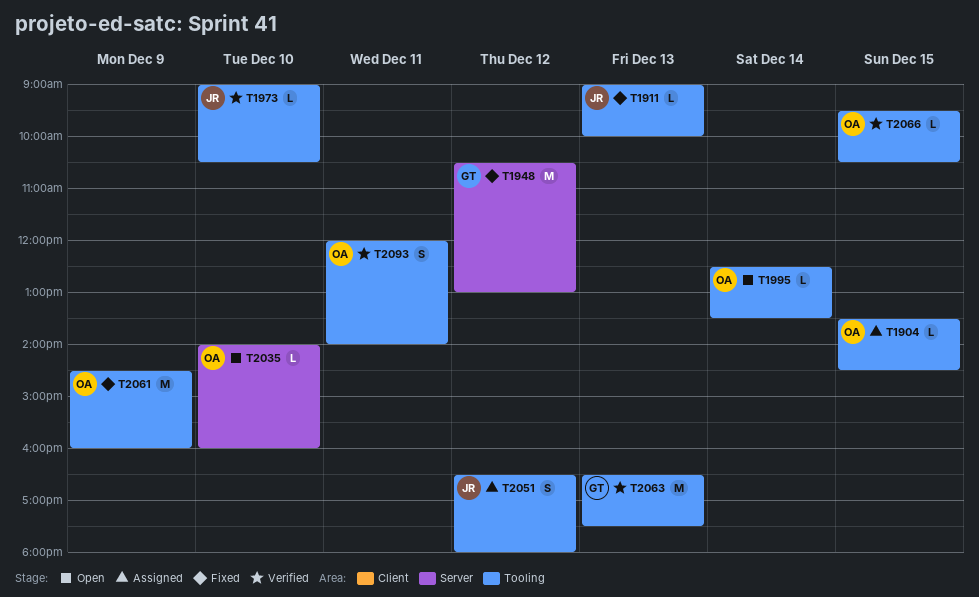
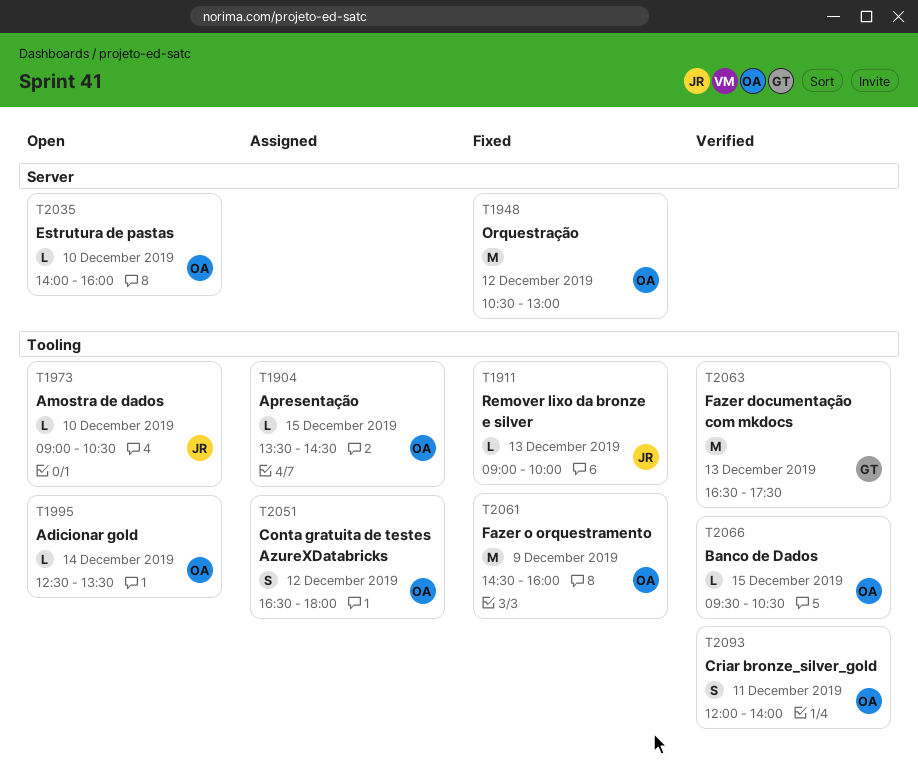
T1948, owner: GT -> OA
T1973, status: Verified -> Open
T2051, owner: JR -> OA

